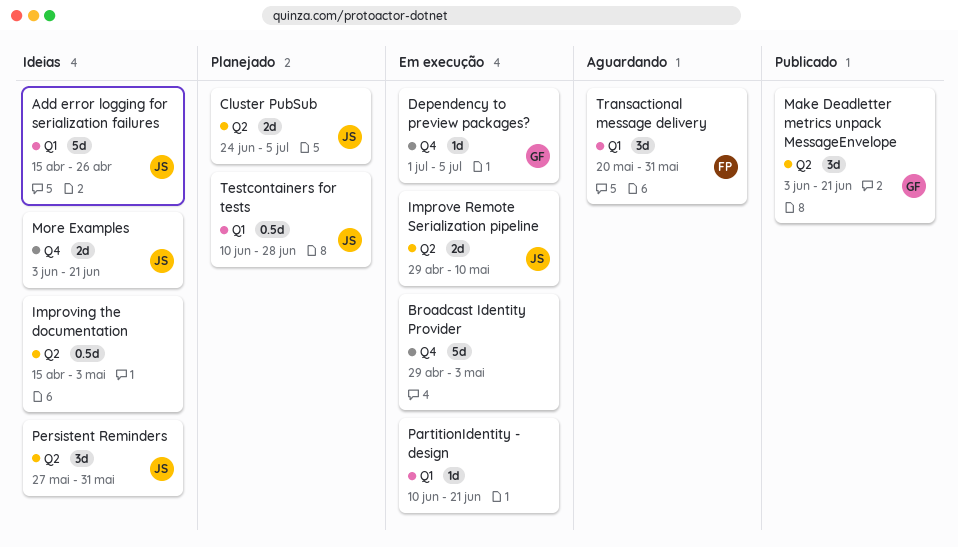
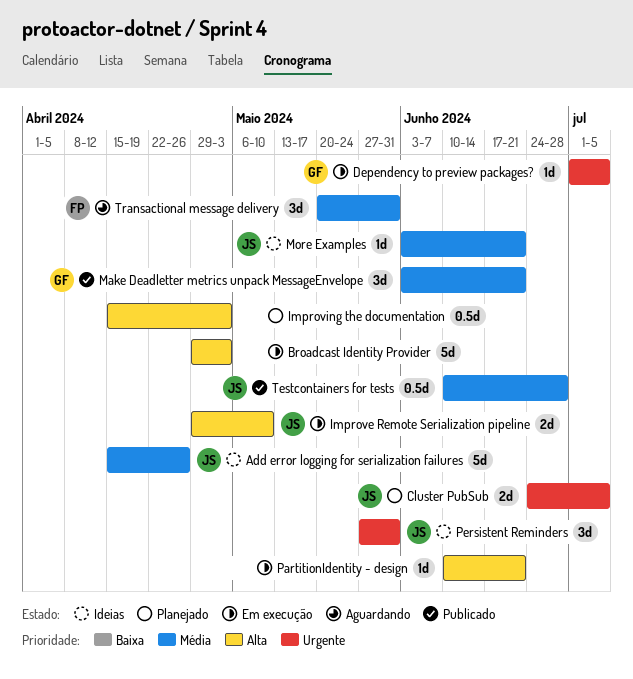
Improving the documentation, status: Ideias -> Planejado
More Examples, estimate: 2d -> 1d
Testcontainers for tests, status: Planejado -> Publicado

